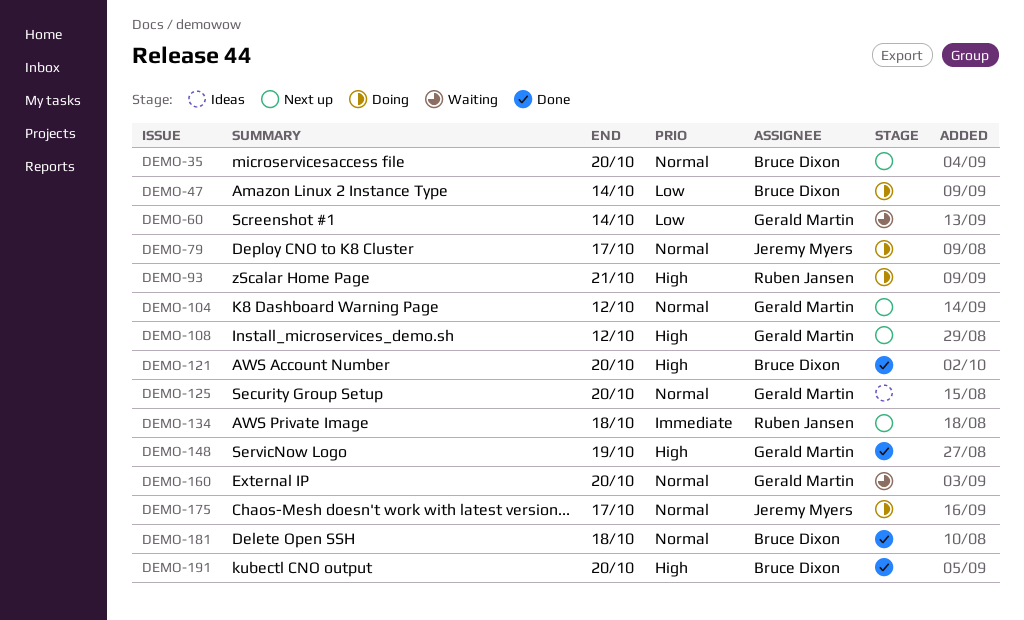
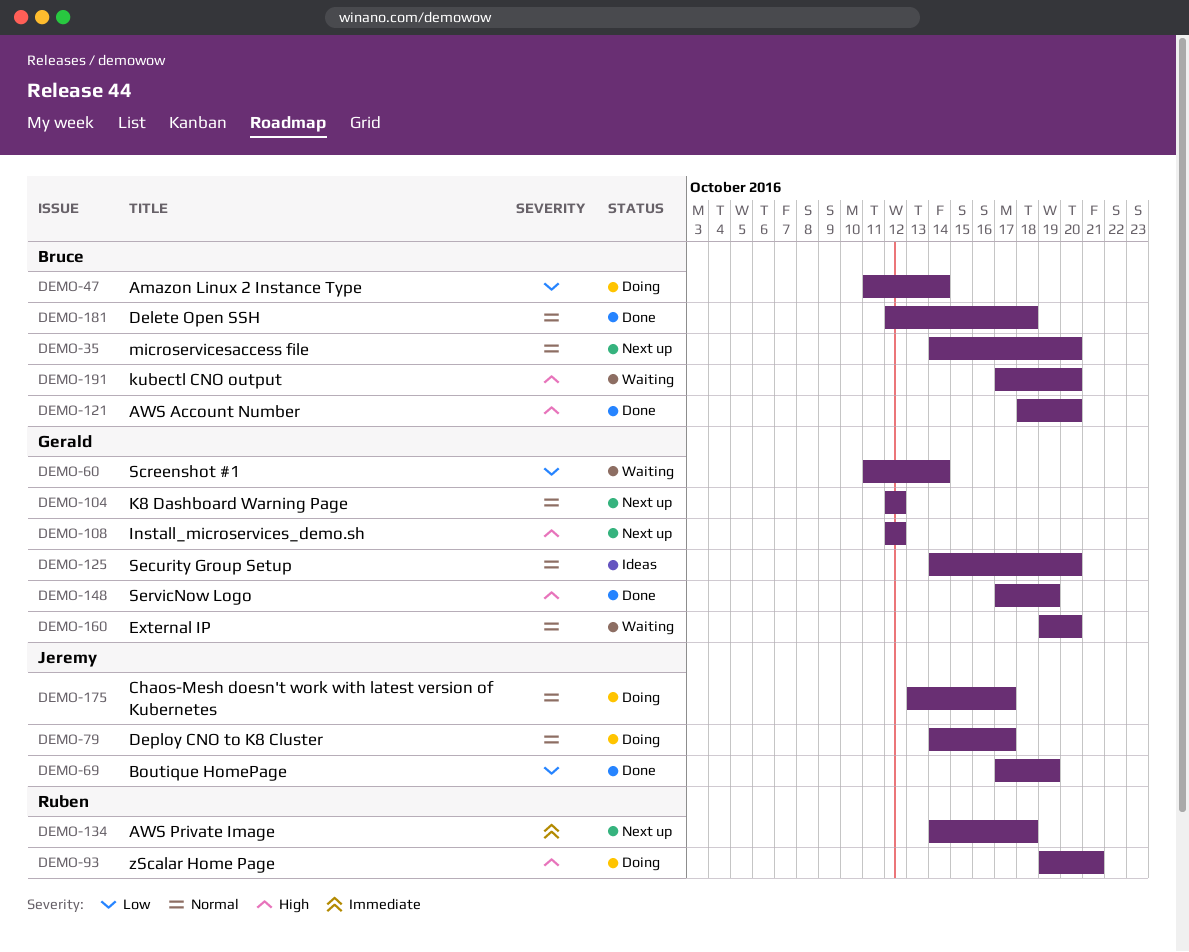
DEMO-69: none -> present
DEMO-191, status: Done -> Waiting

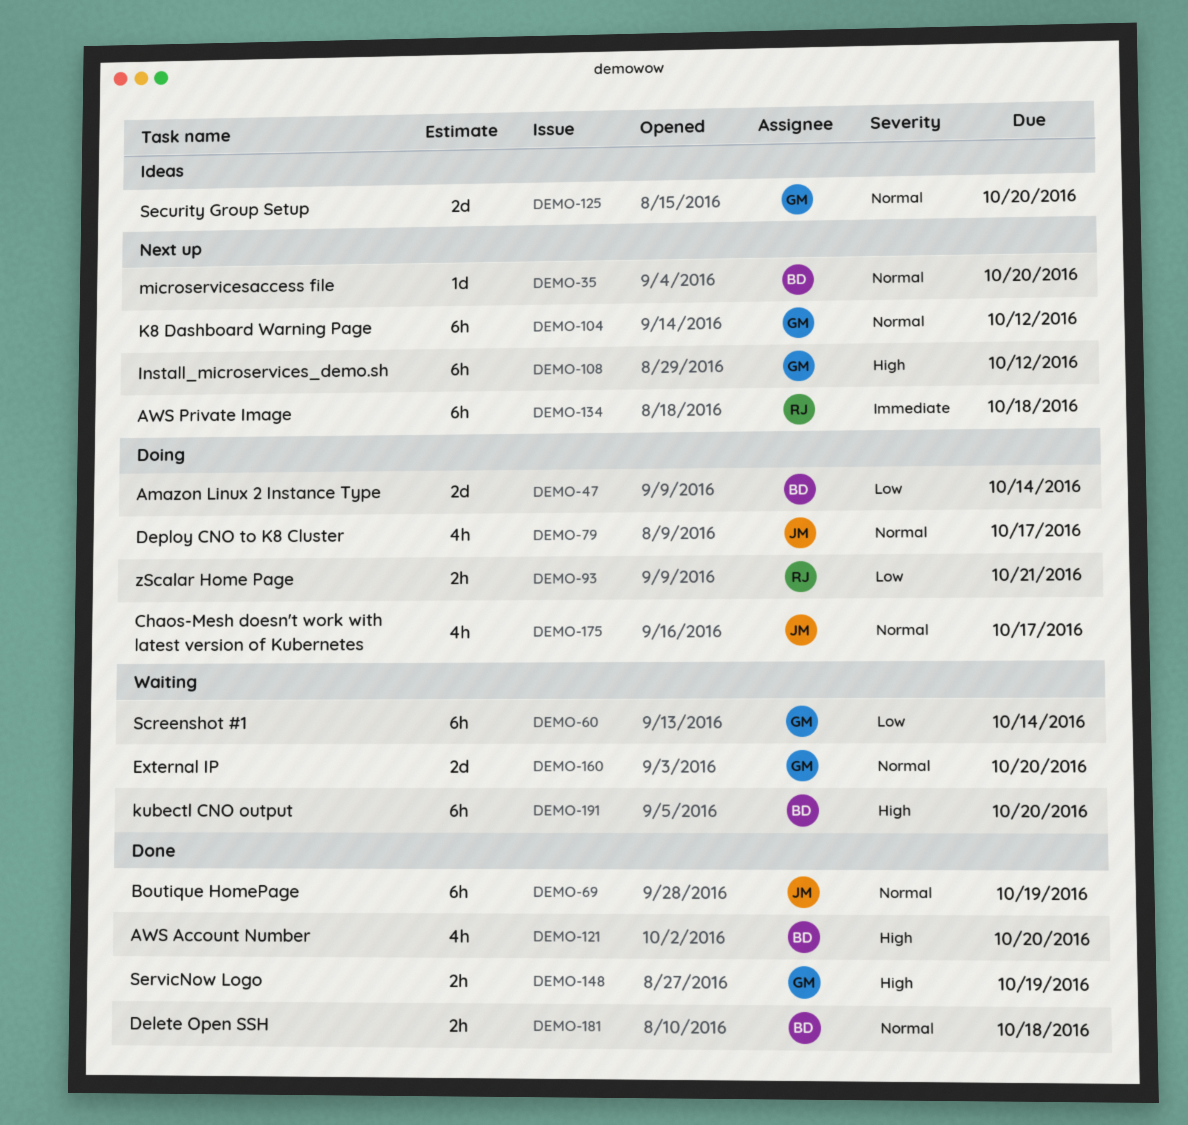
DEMO-69, priority: Low -> Normal
DEMO-93, priority: High -> Low

